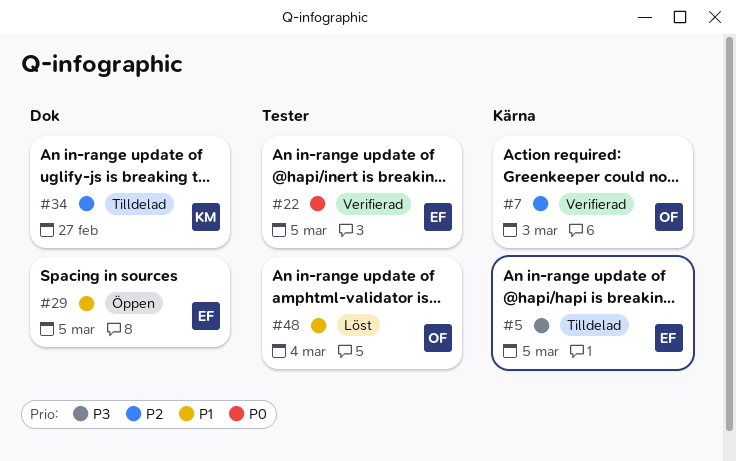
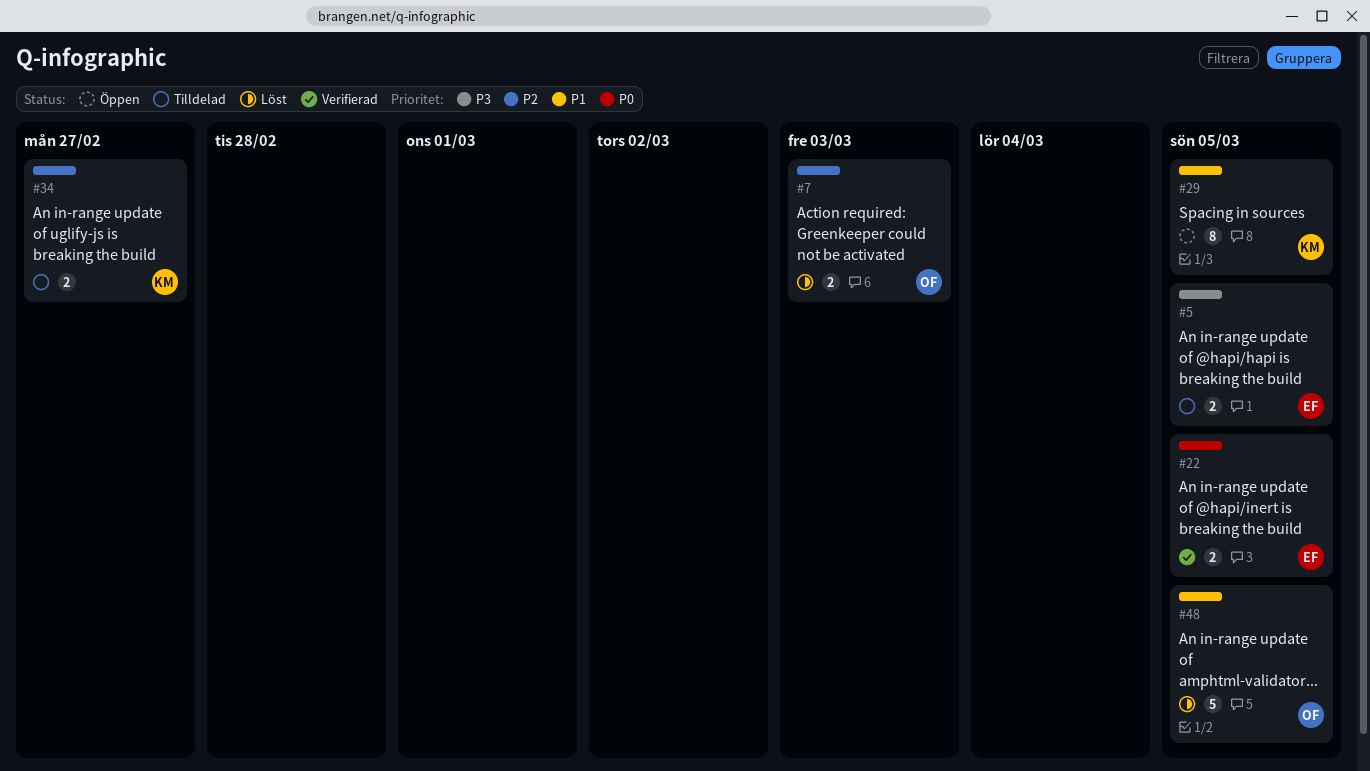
#7, status: Verifierad -> Löst
#29, owner: EF -> KM
#48, due: Mar 4 -> Mar 5

